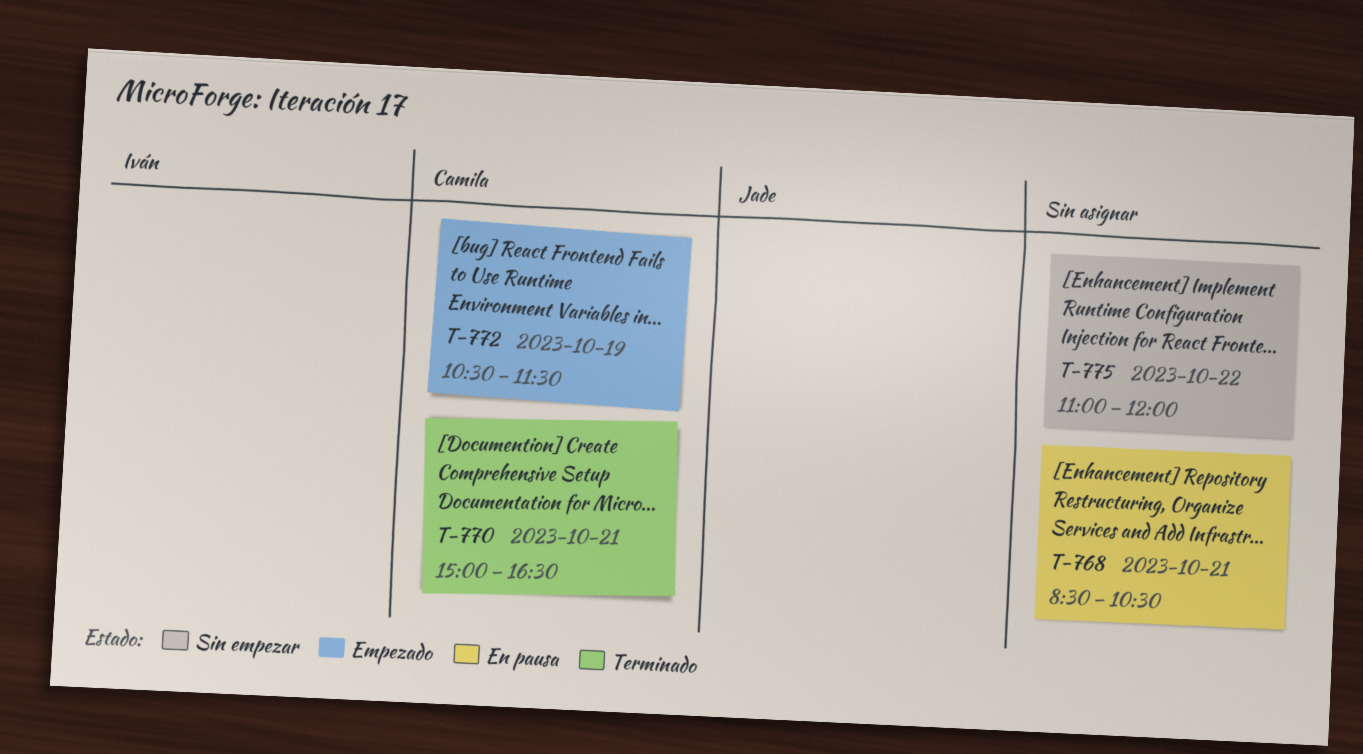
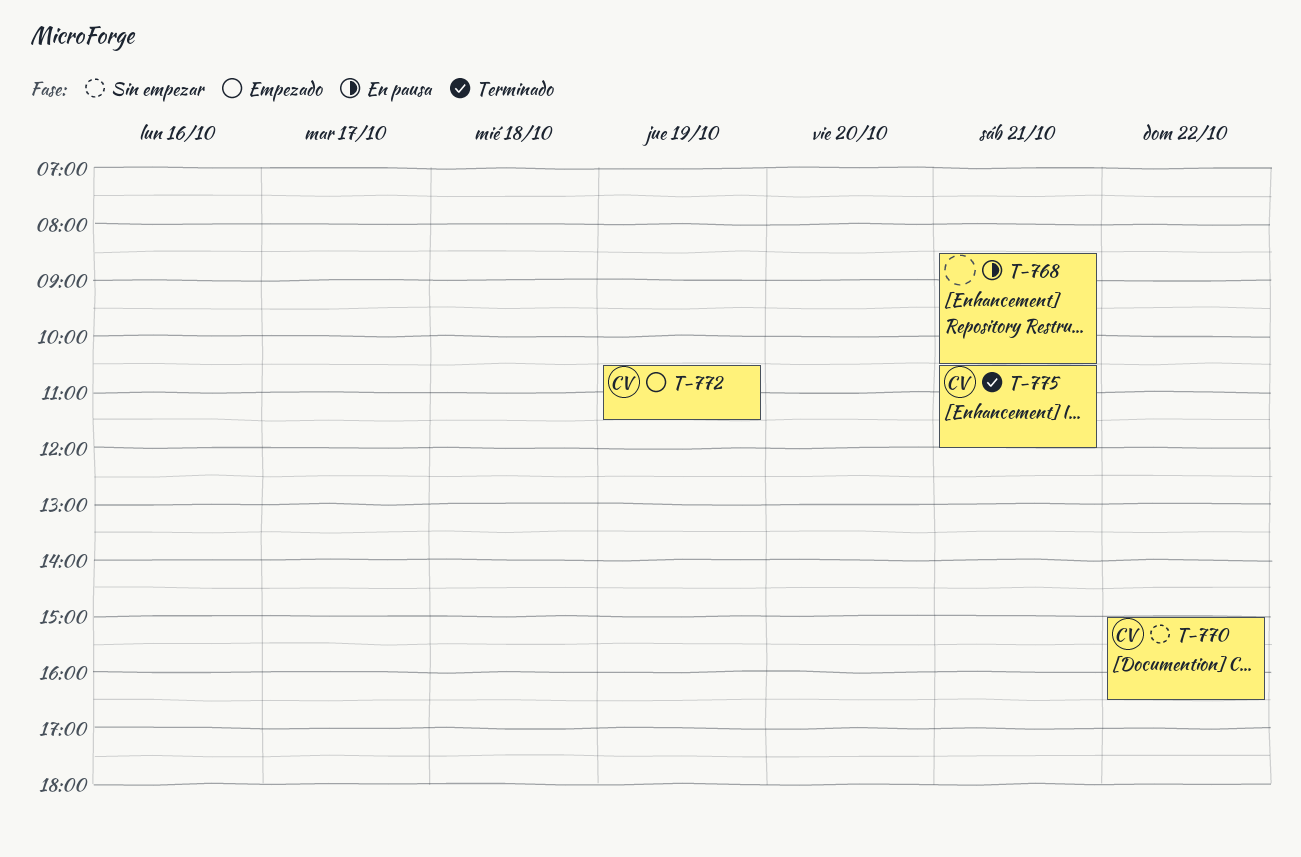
T-770, status: Terminado -> Sin empezar
T-770, day: Oct 21 -> Oct 22
T-775, status: Sin empezar -> Terminado
T-775, owner: none -> Camila
T-775, day: Oct 22 -> Oct 21
T-775, begins: 11:00 -> 10:30

